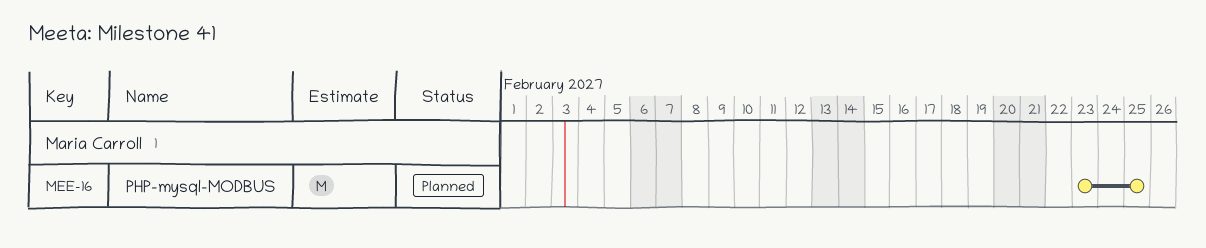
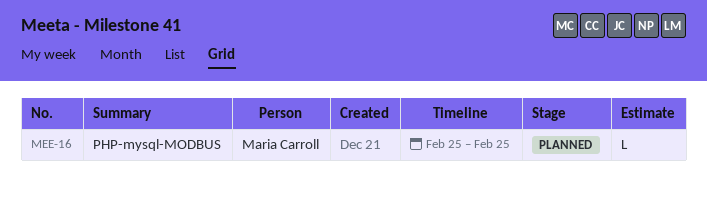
MEE-16, estimate: M -> L
MEE-16, start: Feb 23 -> Feb 25

